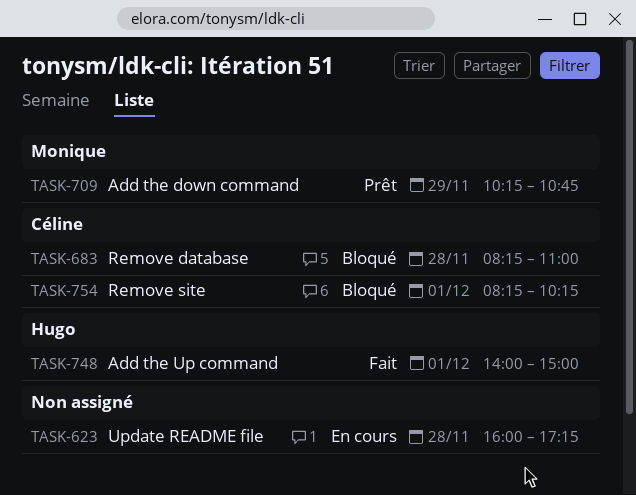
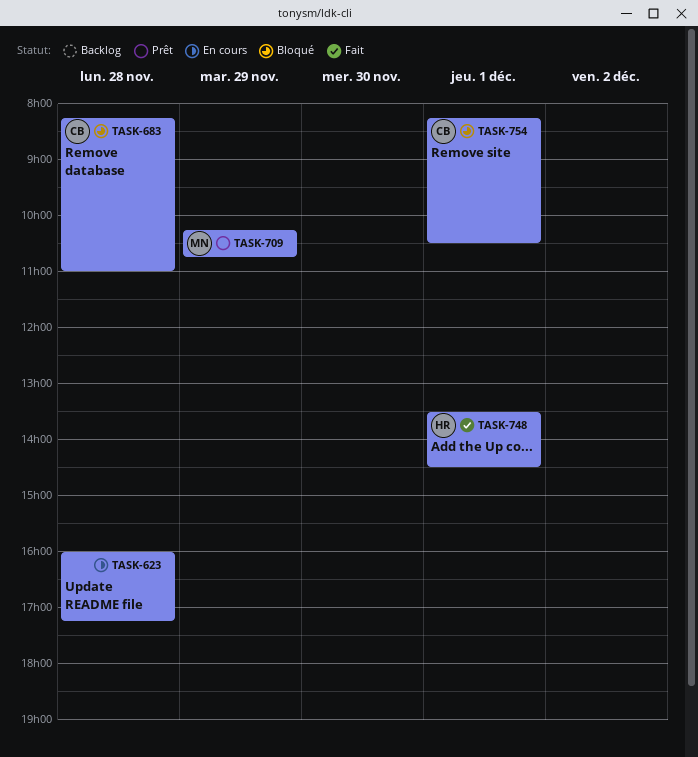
TASK-748, begins: 14:00 -> 13:30
TASK-748, ends: 15:00 -> 14:30
TASK-754, ends: 10:15 -> 10:30

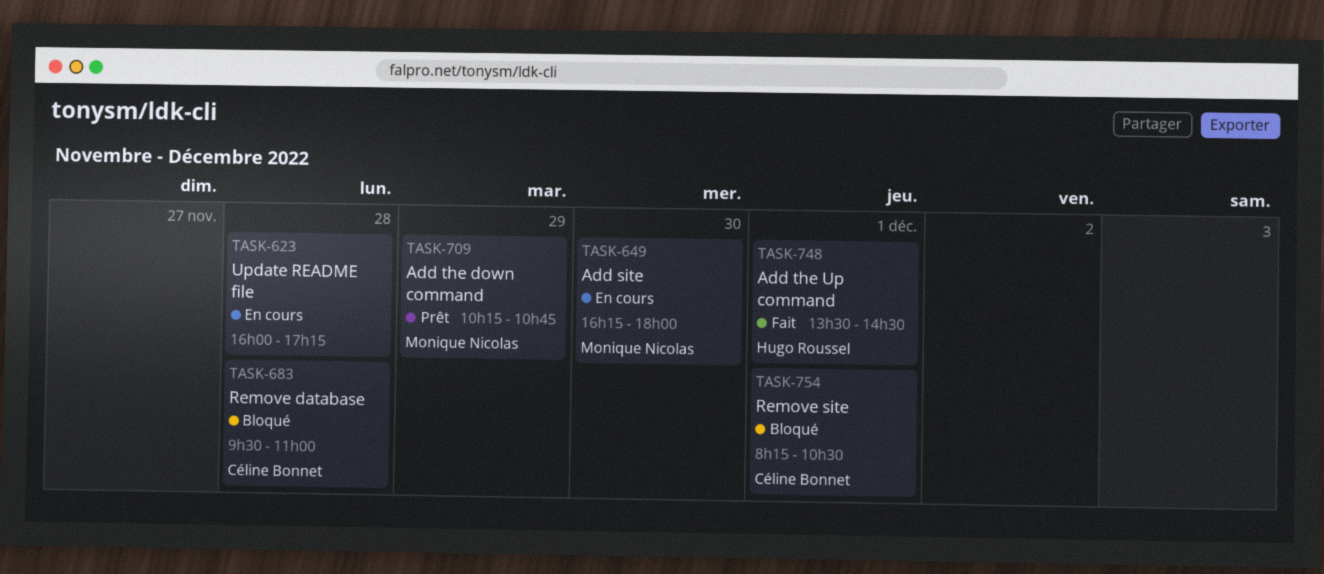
TASK-649: none -> present
TASK-683, begins: 08:15 -> 09:30

